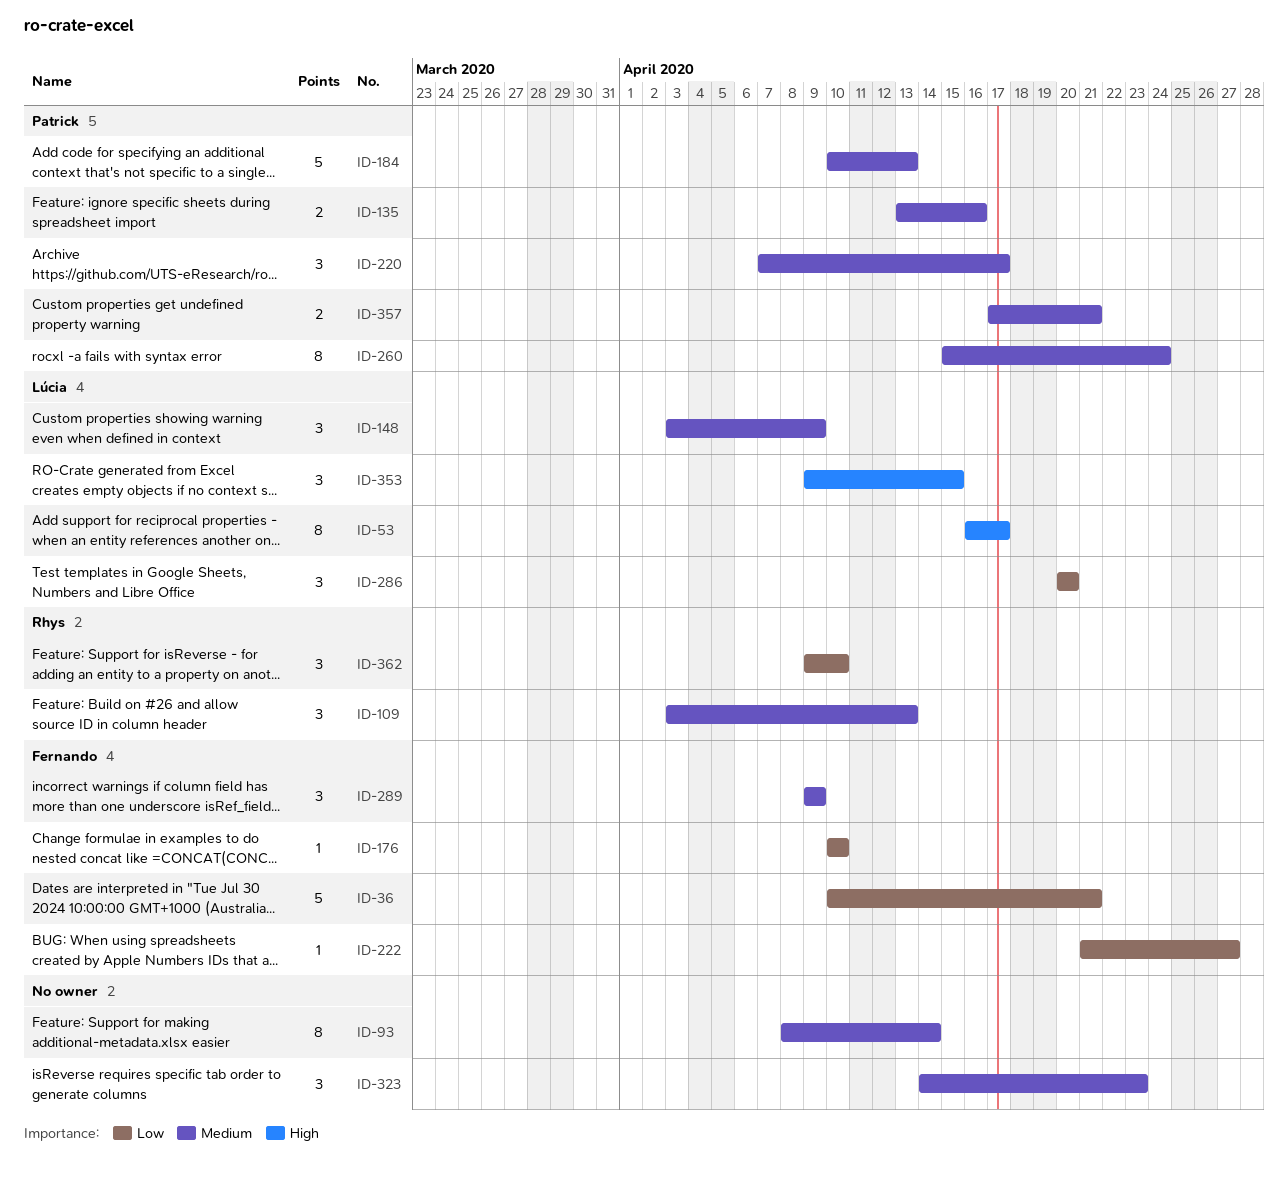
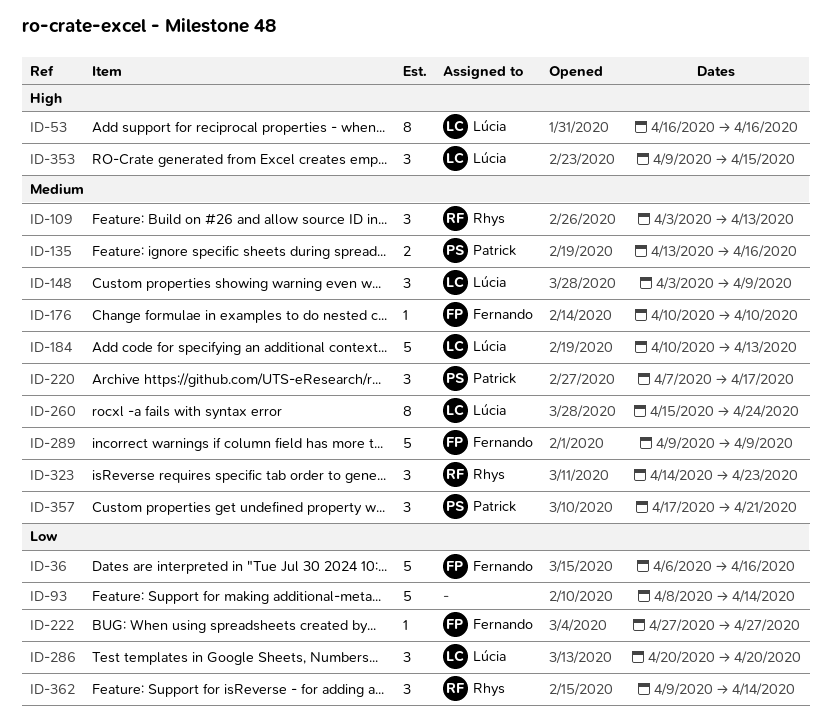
ID-36, start: Apr 10 -> Apr 6
ID-36, due: Apr 21 -> Apr 16
ID-53, due: Apr 17 -> Apr 16
ID-93, priority: Medium -> Low
ID-93, estimate: 8 -> 5
ID-176, priority: Low -> Medium
ID-184, owner: Patrick -> Lúcia
ID-222, start: Apr 21 -> Apr 27
ID-260, owner: Patrick -> Lúcia
ID-289, estimate: 3 -> 5
ID-323, owner: none -> Rhys
ID-357, estimate: 2 -> 3
ID-362, due: Apr 10 -> Apr 14

